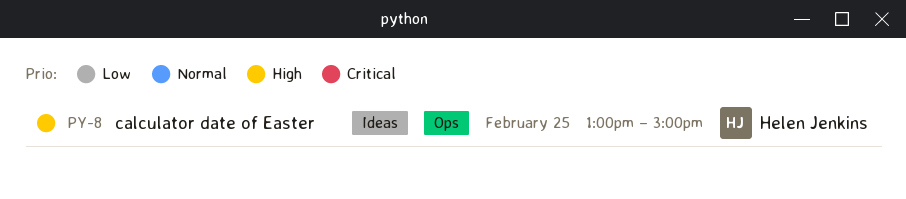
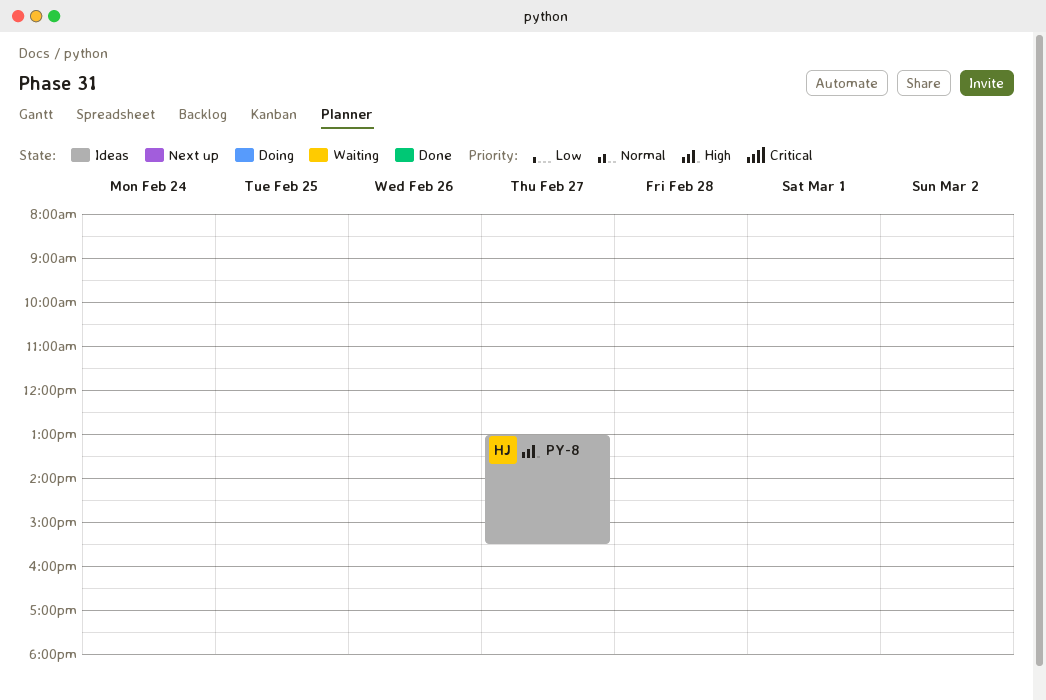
PY-8, day: Feb 25 -> Feb 27
PY-8, ends: 15:00 -> 15:30

